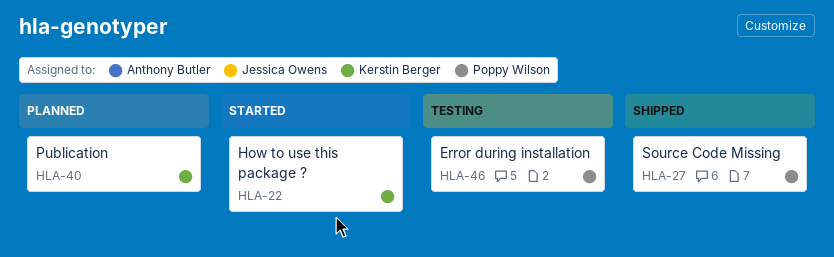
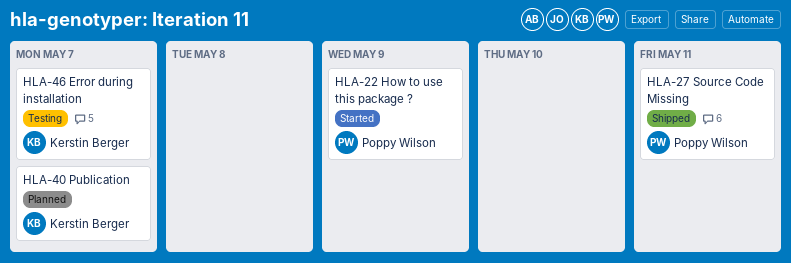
HLA-22, owner: Kerstin Berger -> Poppy Wilson
HLA-46, owner: Poppy Wilson -> Kerstin Berger

